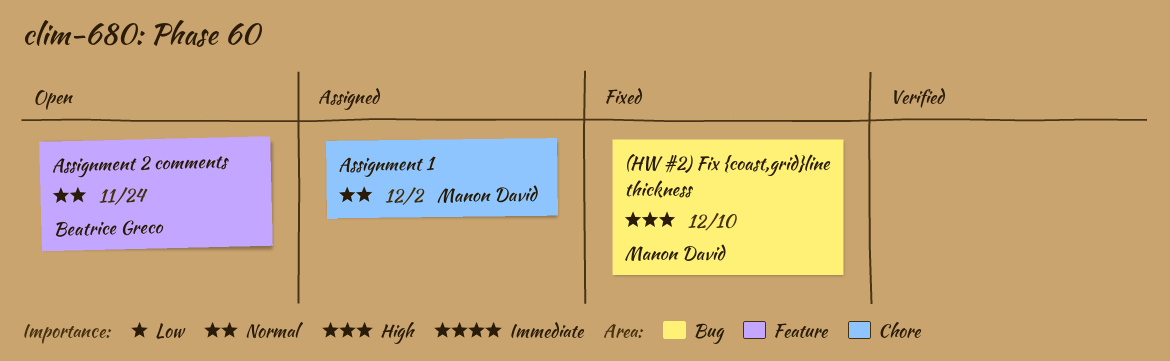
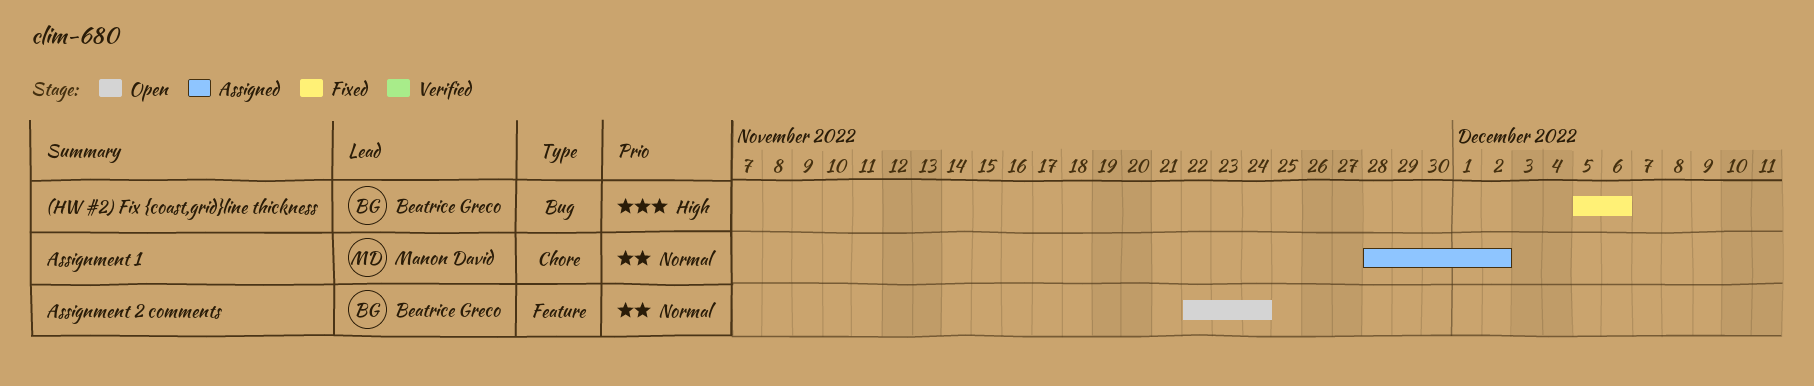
(HW #2) Fix {coast,grid}line thickness, owner: Manon David -> Beatrice Greco
(HW #2) Fix {coast,grid}line thickness, due: Dec 10 -> Dec 6

